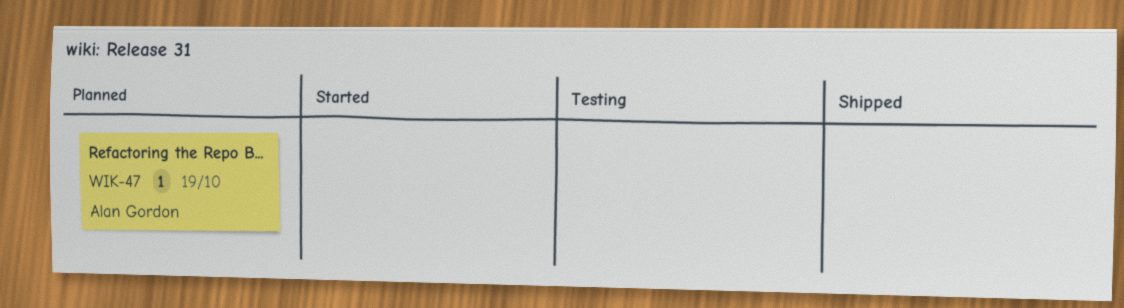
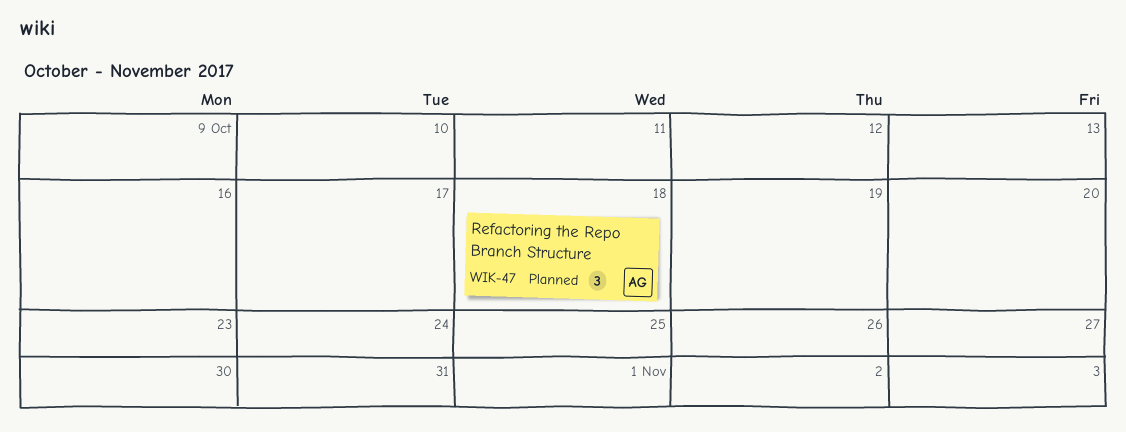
WIK-47, estimate: 1 -> 3
WIK-47, due: Oct 19 -> Oct 18

